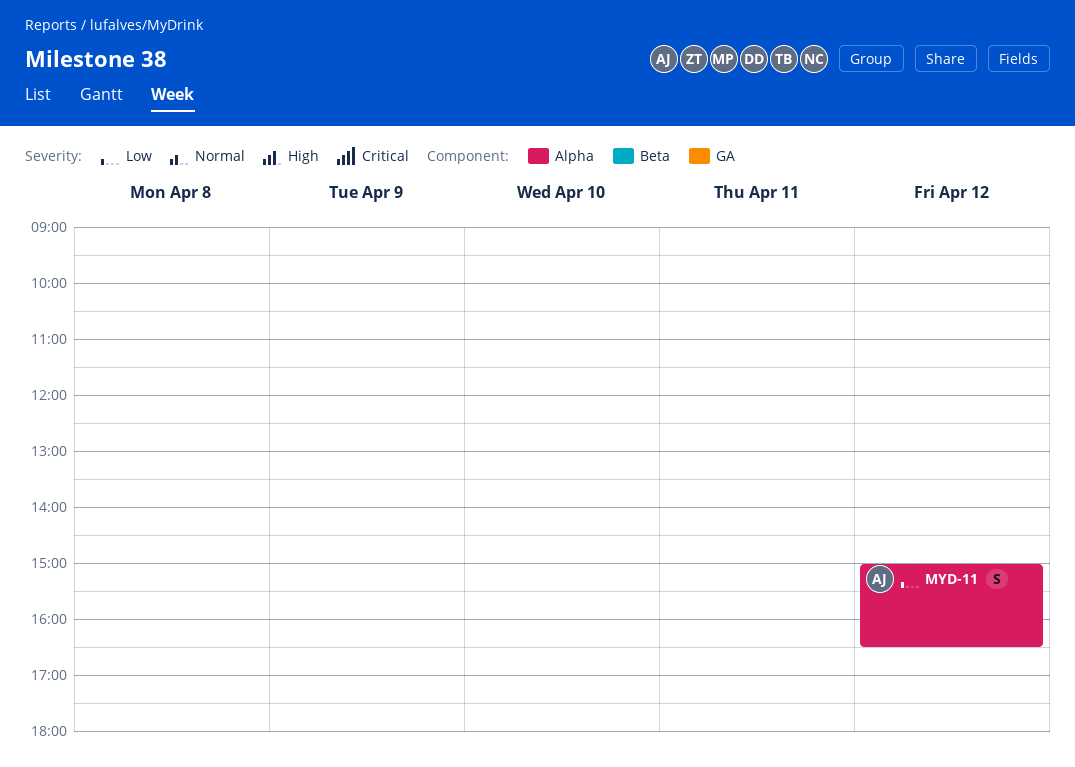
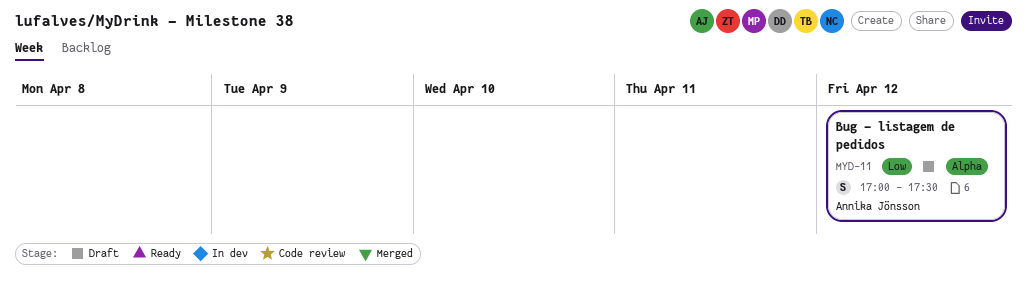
MYD-11, begins: 15:00 -> 17:00
MYD-11, ends: 16:30 -> 17:30

